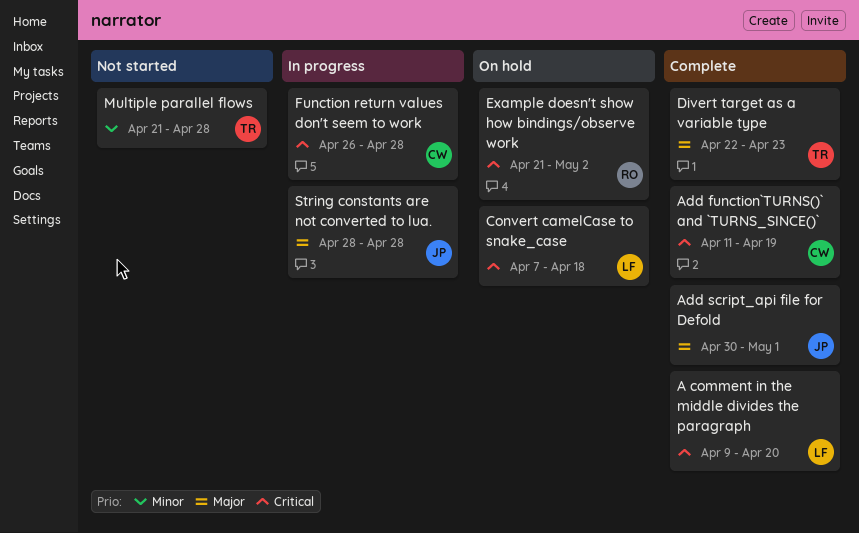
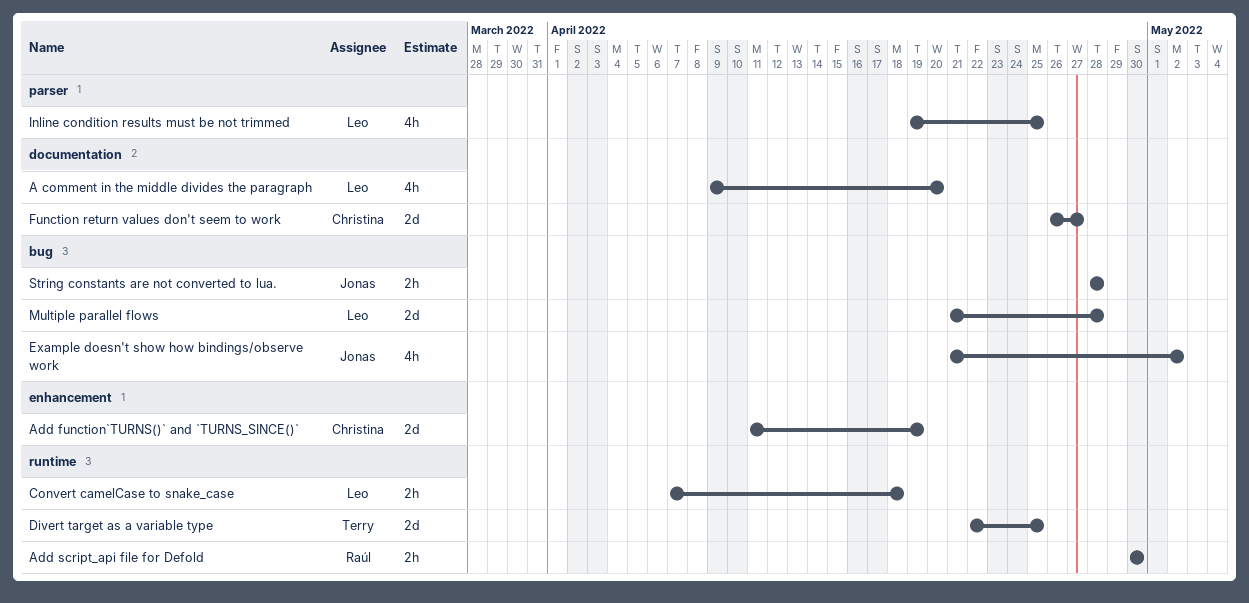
Add script_api file for Defold, owner: Jonas -> Raúl
Add script_api file for Defold, due: May 1 -> Apr 30
Divert target as a variable type, due: Apr 23 -> Apr 25
Example doesn't show how bindings/observe work, owner: Raúl -> Jonas
Function return values don't seem to work, due: Apr 28 -> Apr 27
Inline condition results must be not trimmed: none -> present
Multiple parallel flows, owner: Terry -> Leo

